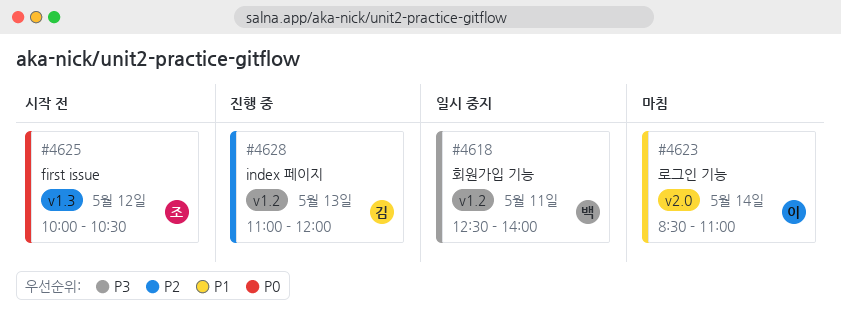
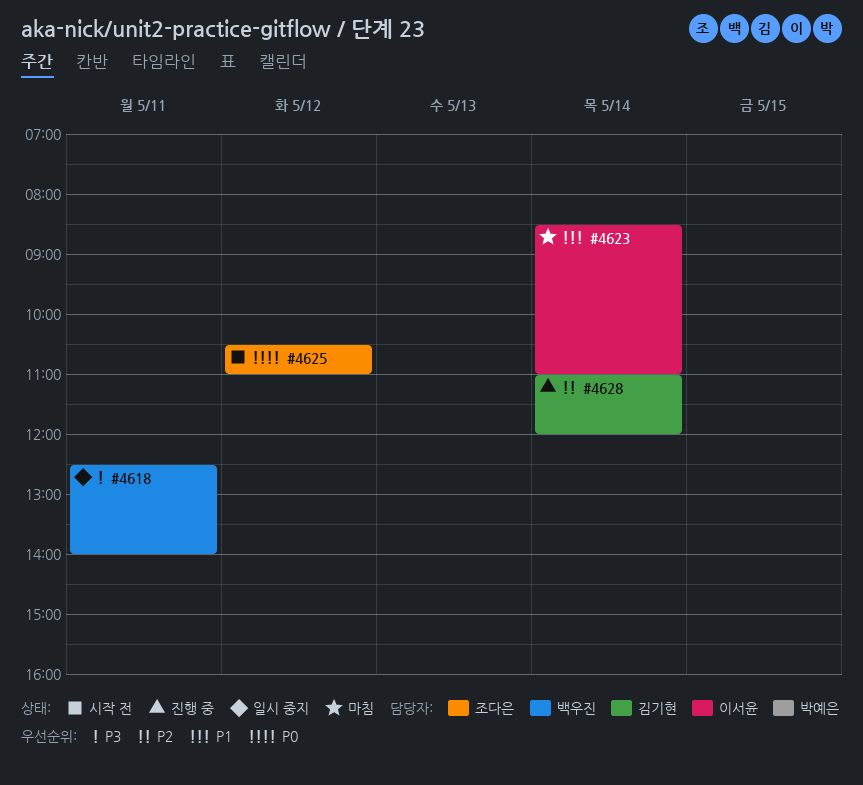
#4625, begins: 10:00 -> 10:30
#4625, ends: 10:30 -> 11:00
#4628, day: May 13 -> May 14

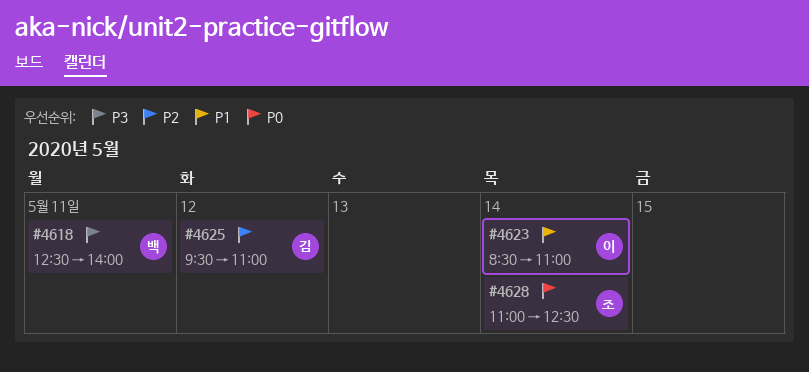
#4625, owner: 조다은 -> 김기현
#4625, priority: P0 -> P2
#4625, begins: 10:30 -> 09:30
#4628, owner: 김기현 -> 조다은
#4628, priority: P2 -> P0
#4628, ends: 12:00 -> 12:30

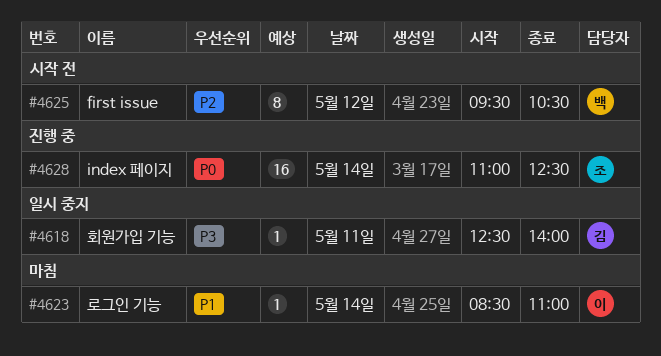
#4618, owner: 백 -> 김
#4625, owner: 김 -> 백
#4625, ends: 11:00 -> 10:30

